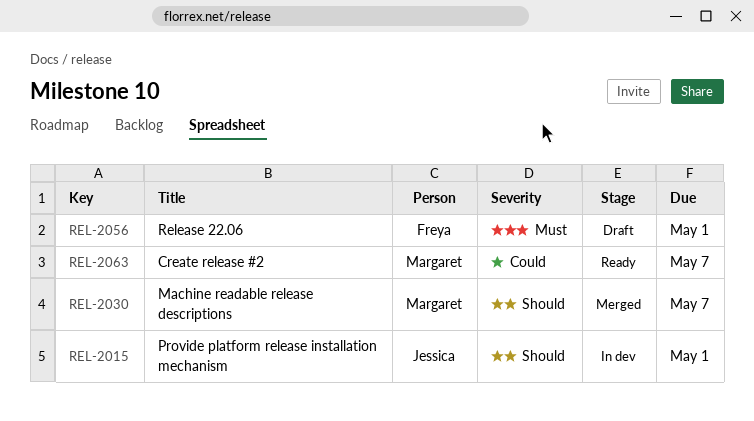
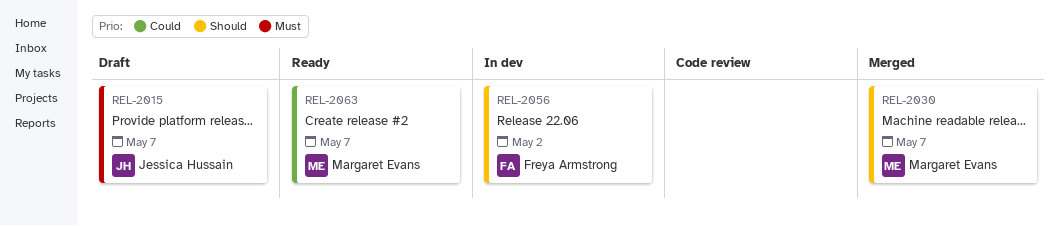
REL-2015, status: In dev -> Draft
REL-2015, priority: Should -> Must
REL-2015, due: May 1 -> May 7
REL-2056, status: Draft -> In dev
REL-2056, priority: Must -> Should
REL-2056, due: May 1 -> May 2

